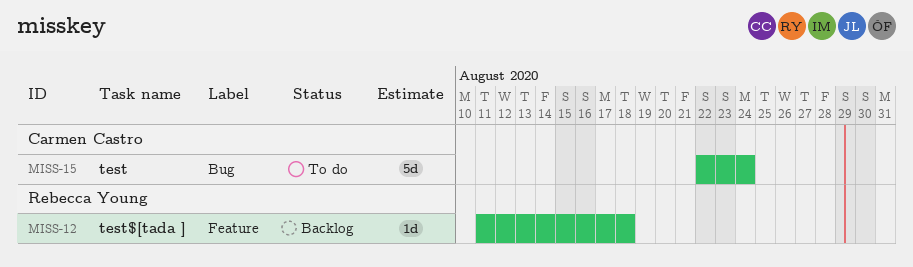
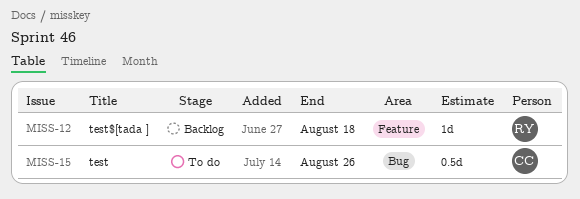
MISS-15, estimate: 5d -> 0.5d
MISS-15, due: Aug 24 -> Aug 26

